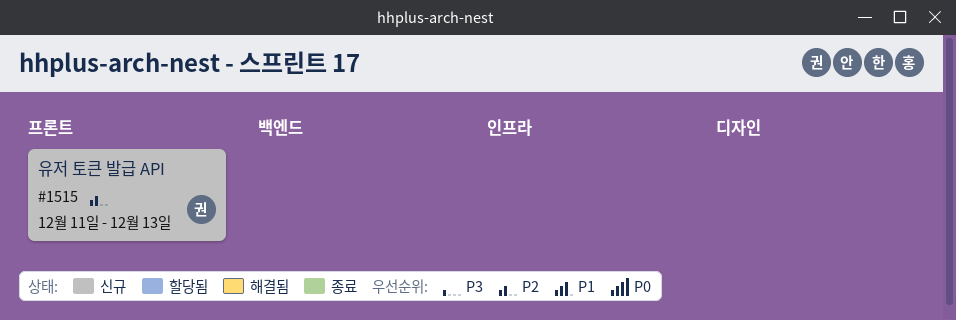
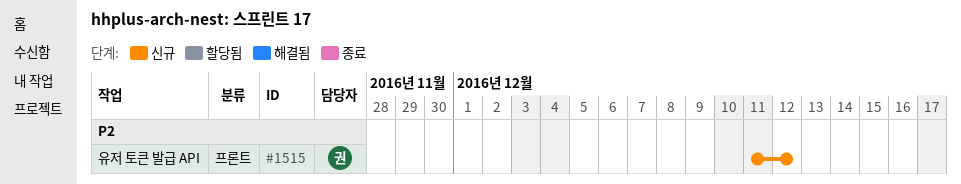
#1515, due: Dec 13 -> Dec 12

